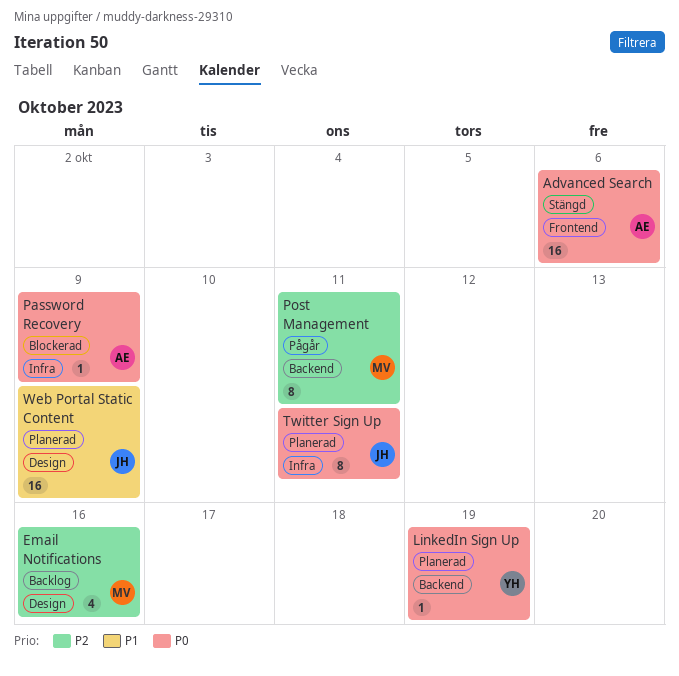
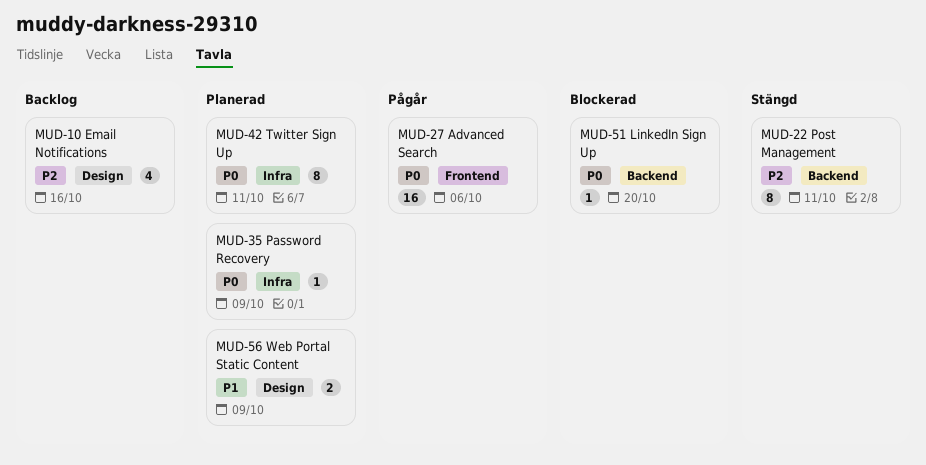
Advanced Search, status: Stängd -> Pågår
LinkedIn Sign Up, status: Planerad -> Blockerad
LinkedIn Sign Up, due: Oct 19 -> Oct 20
Password Recovery, status: Blockerad -> Planerad
Post Management, status: Pågår -> Stängd
Web Portal Static Content, estimate: 16 -> 2

